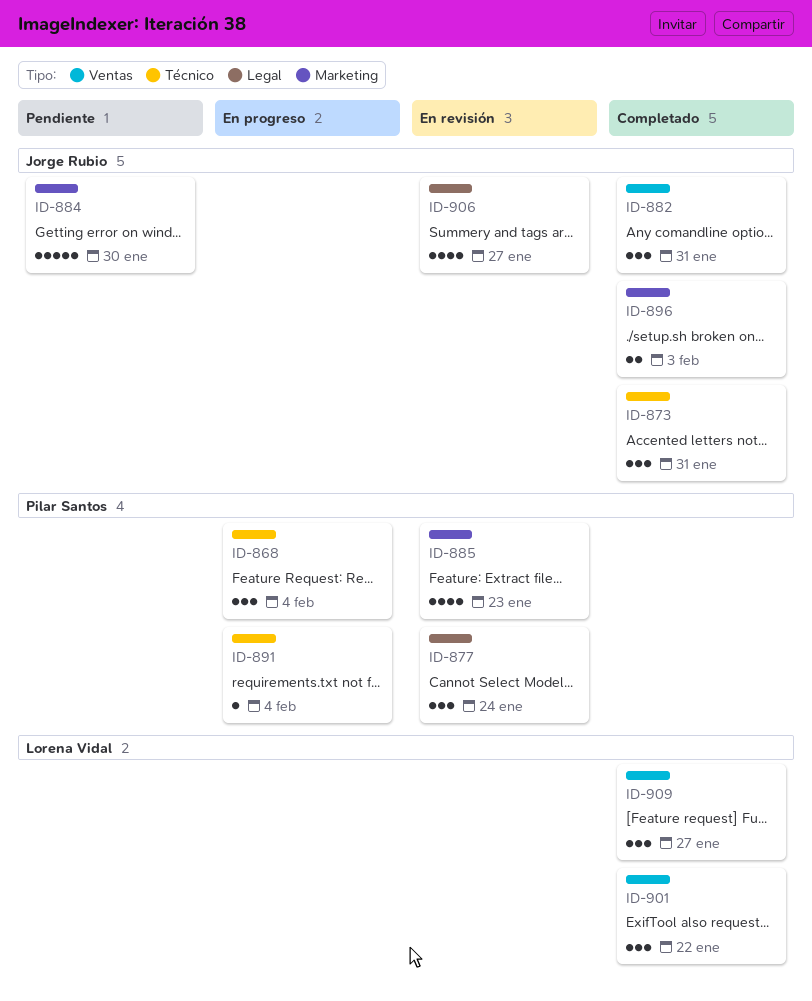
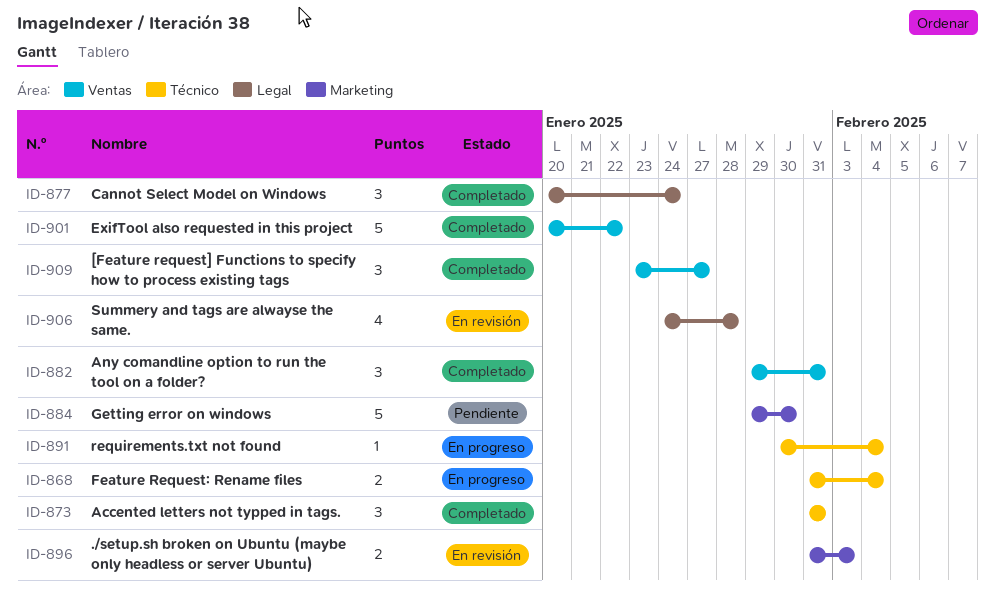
ID-868, estimate: 3 -> 2
ID-877, status: En revisión -> Completado
ID-885: present -> none
ID-896, status: Completado -> En revisión
ID-901, estimate: 3 -> 5
ID-906, due: Jan 27 -> Jan 28

